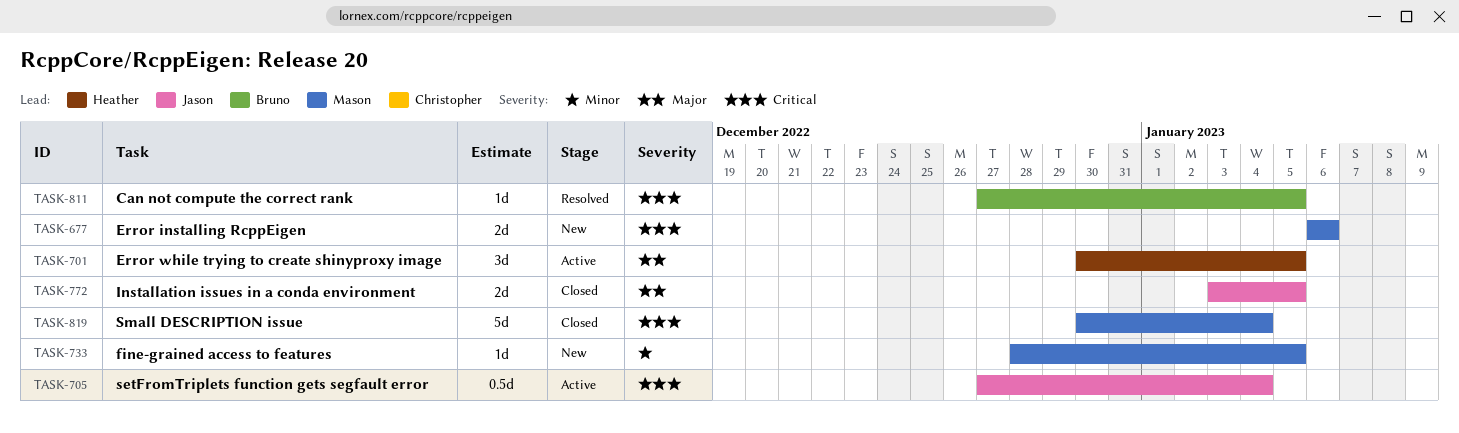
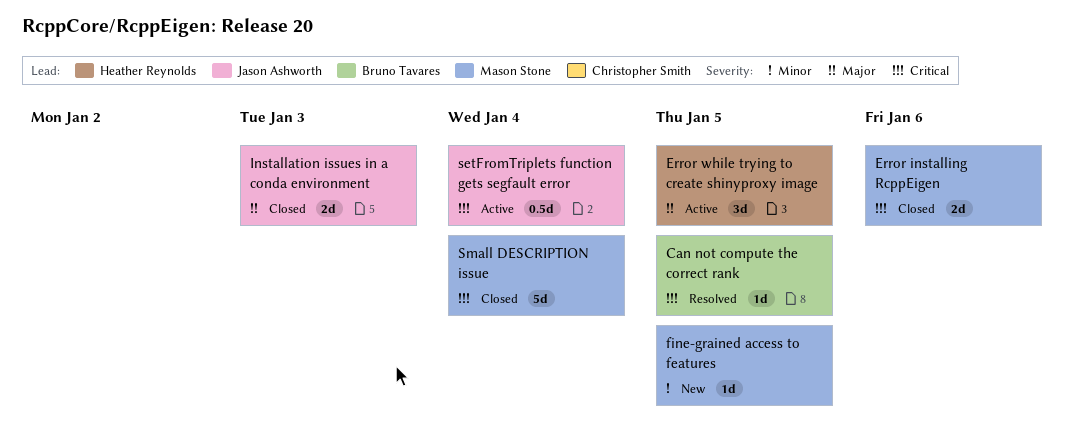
Error installing RcppEigen, status: New -> Closed
Installation issues in a conda environment, due: Jan 5 -> Jan 3

